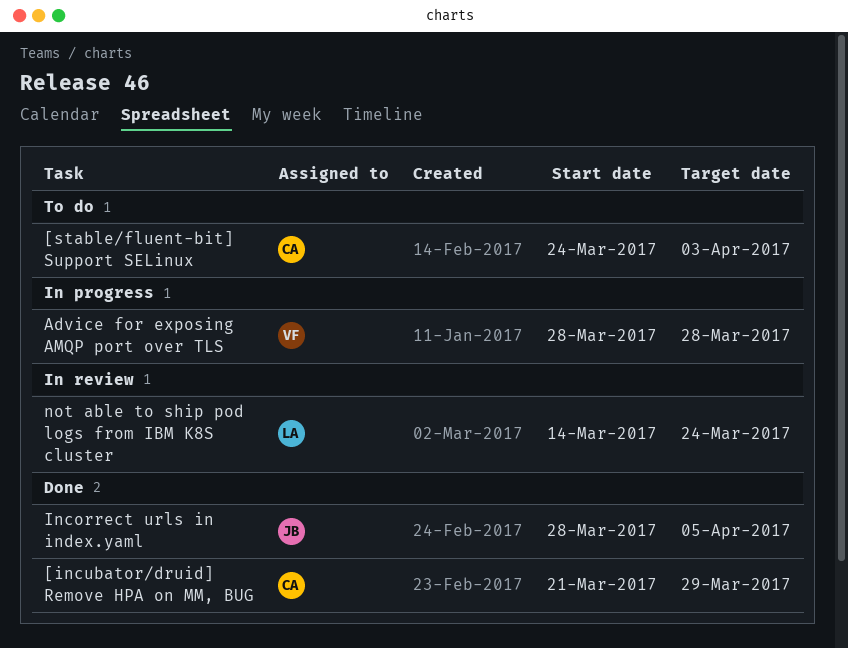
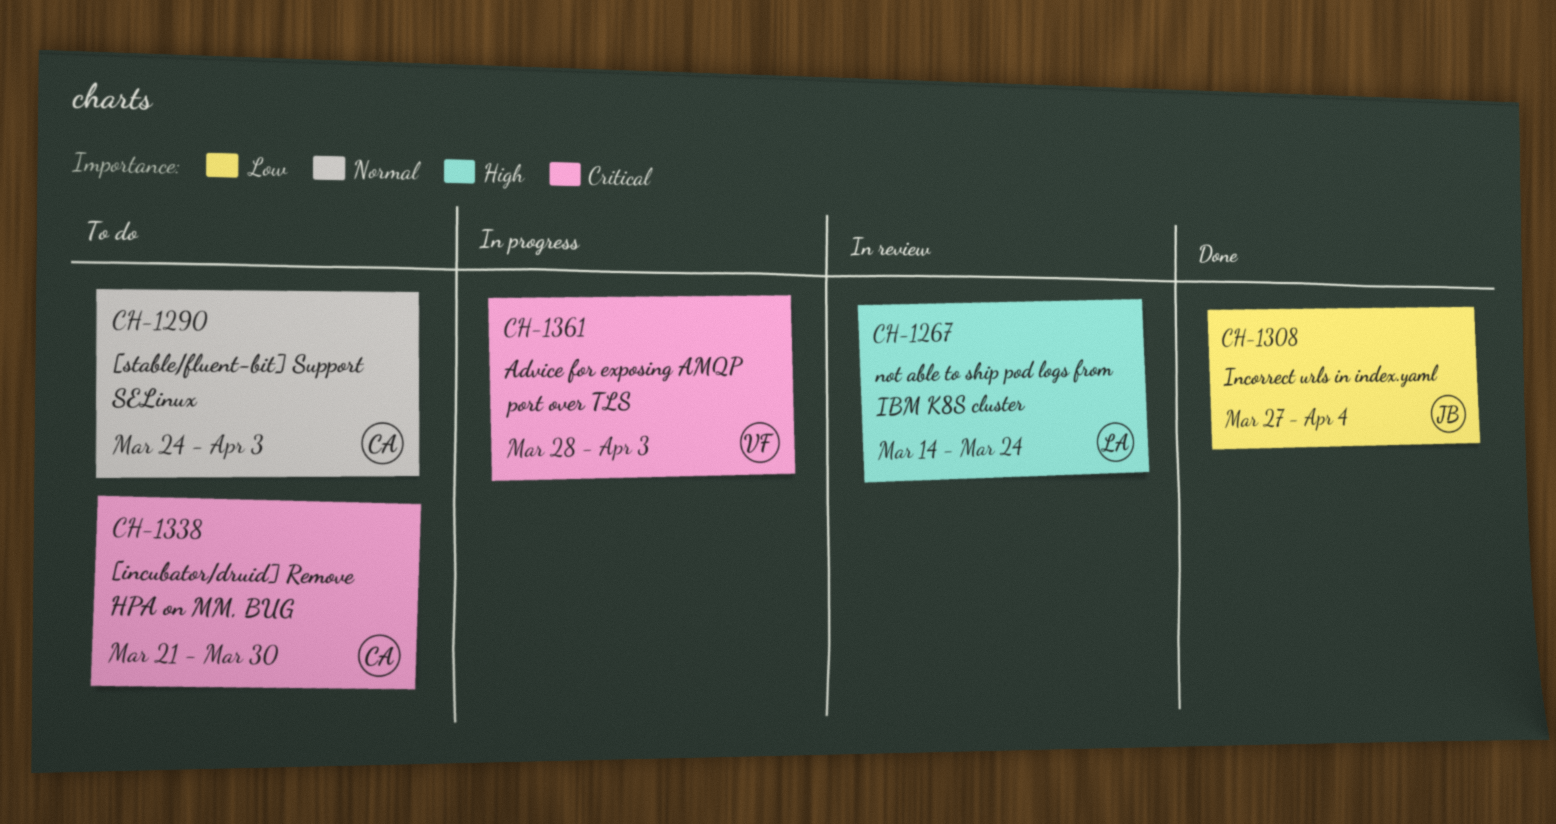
[incubator/druid] Remove HPA on MM, BUG, status: Done -> To do
[incubator/druid] Remove HPA on MM, BUG, due: Mar 29 -> Mar 30
Advice for exposing AMQP port over TLS, due: Mar 28 -> Apr 3
Incorrect urls in index.yaml, start: Mar 28 -> Mar 27
Incorrect urls in index.yaml, due: Apr 5 -> Apr 4

